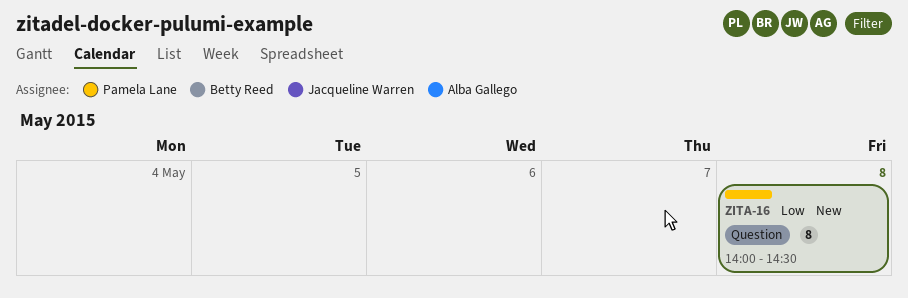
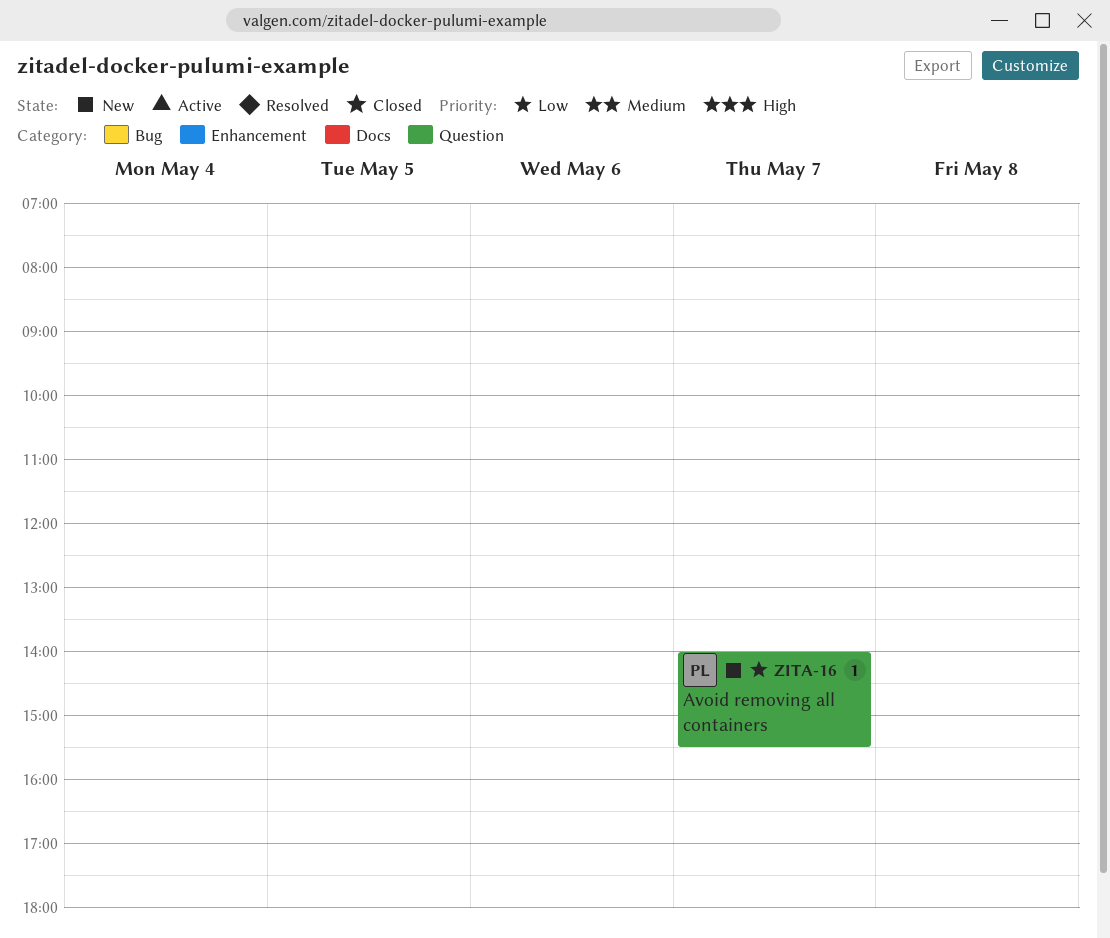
ZITA-16, estimate: 8 -> 1
ZITA-16, day: May 8 -> May 7
ZITA-16, ends: 14:30 -> 15:30

